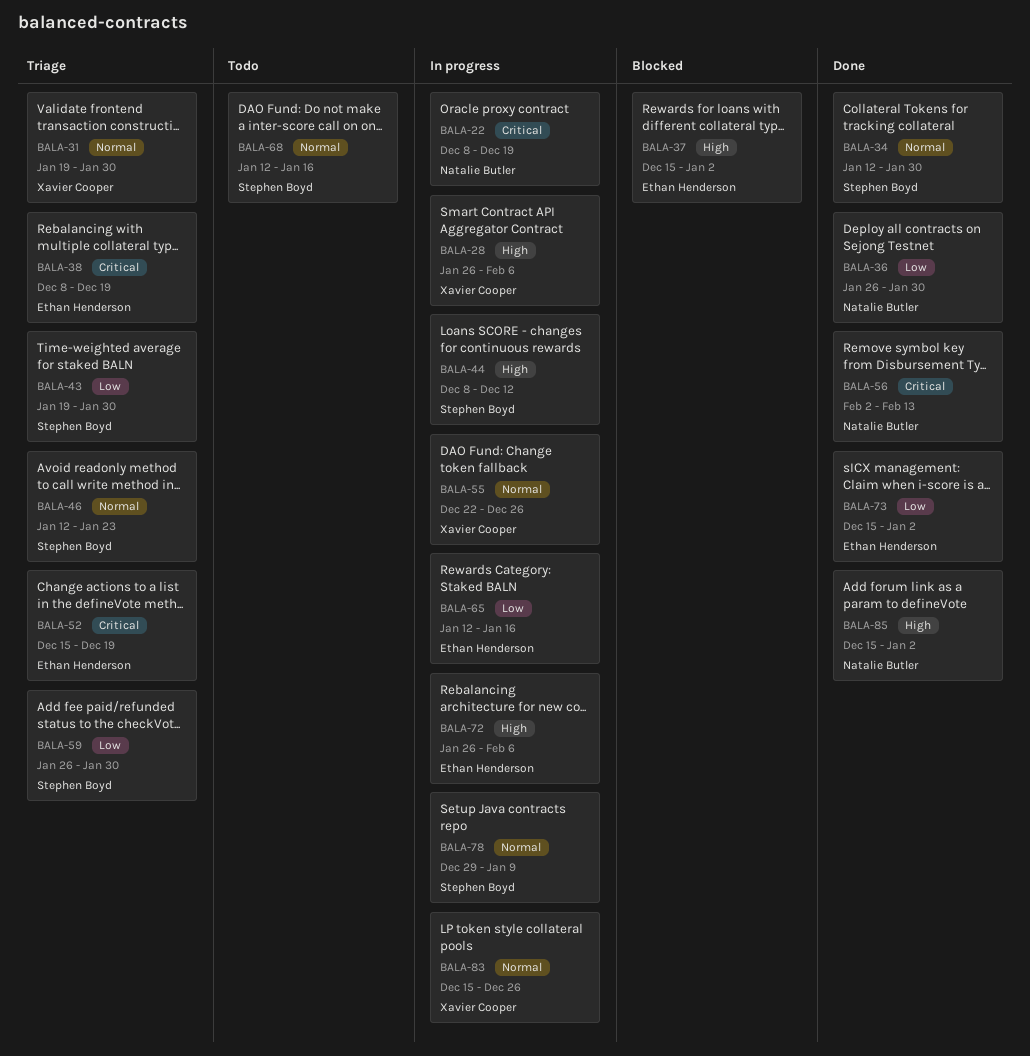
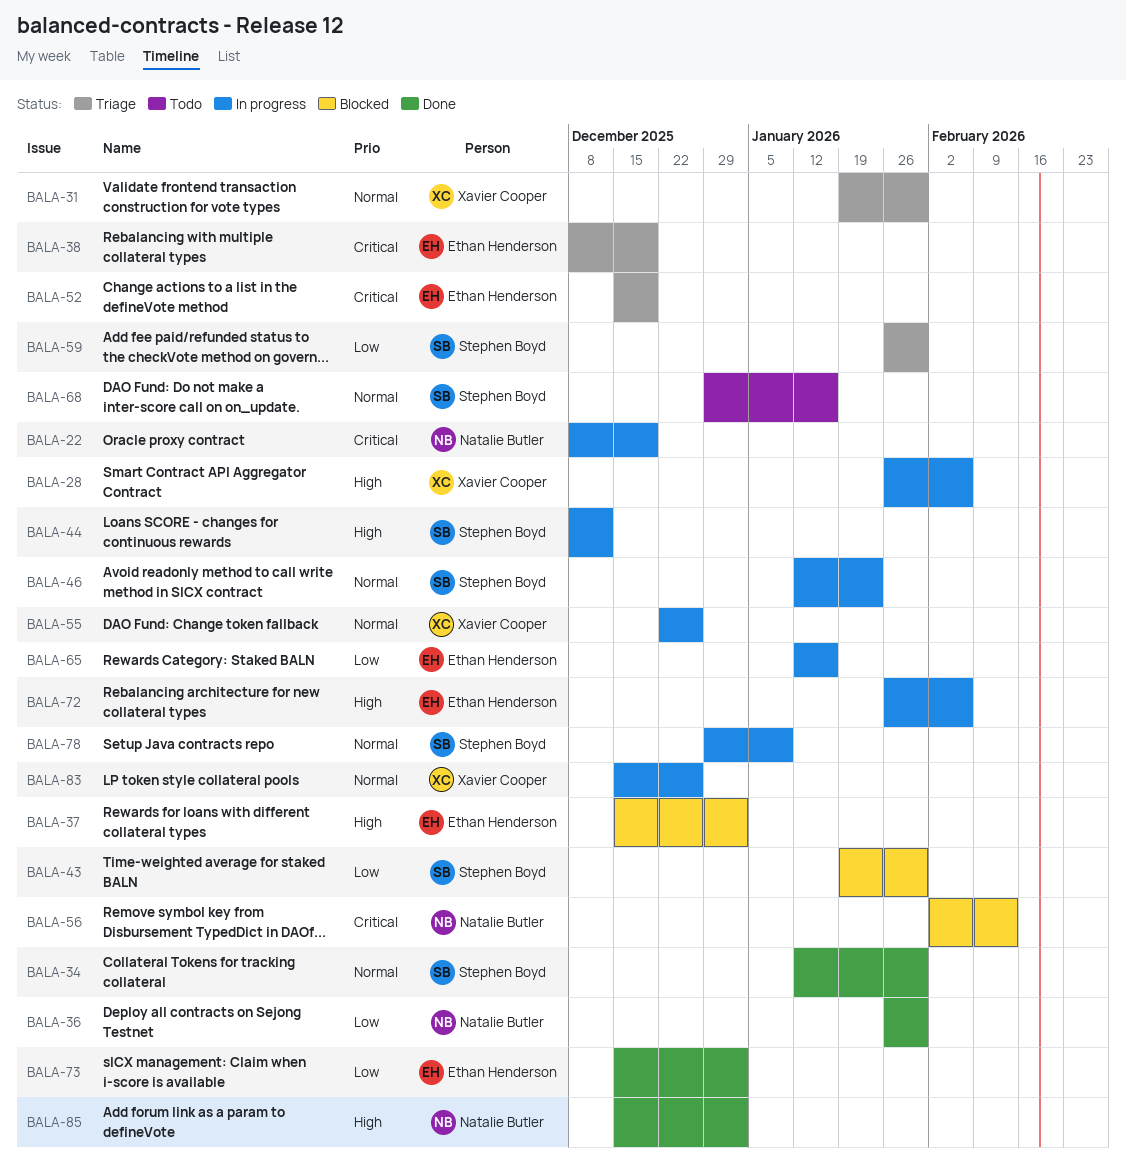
BALA-43, status: Triage -> Blocked
BALA-46, status: Triage -> In progress
BALA-56, status: Done -> Blocked
BALA-68, start: Jan 12 -> Dec 29

